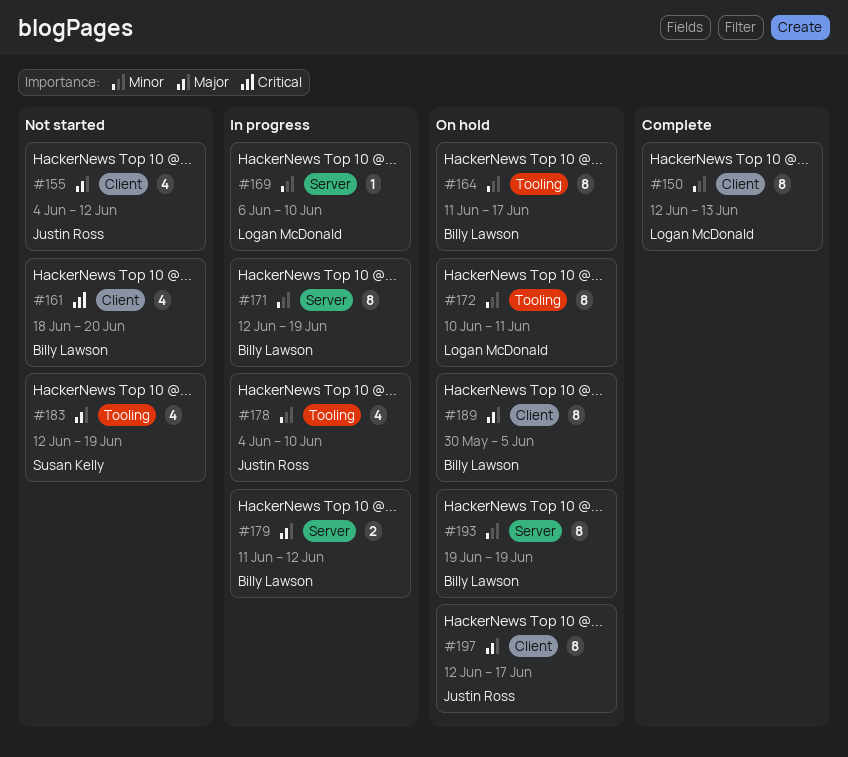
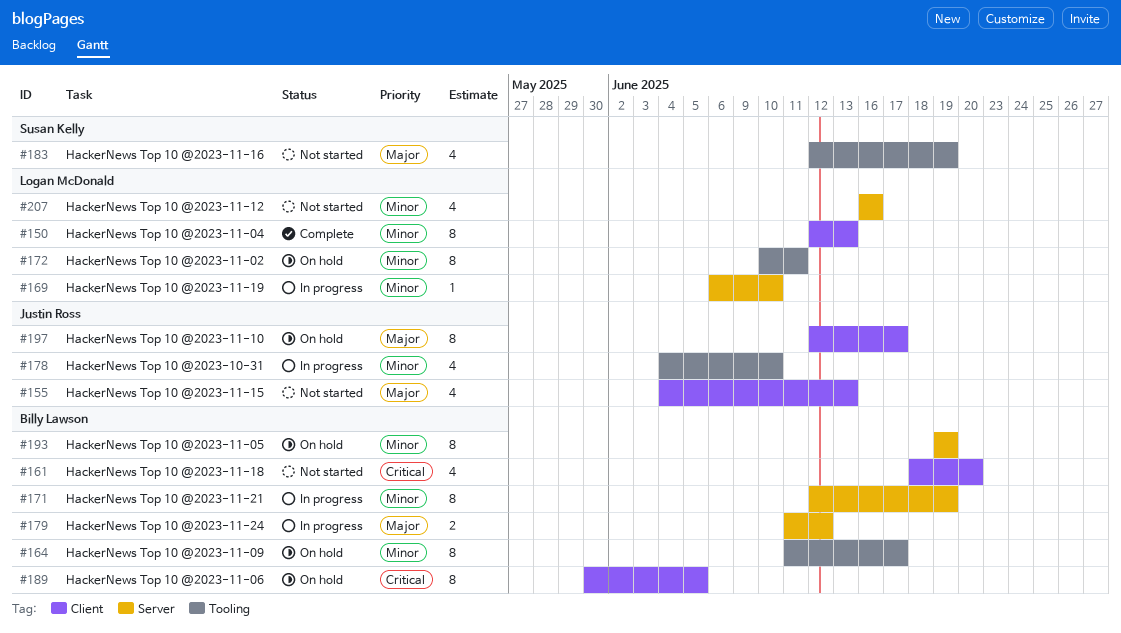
#155, due: Jun 12 -> Jun 13
#189, priority: Major -> Critical
#207: none -> present

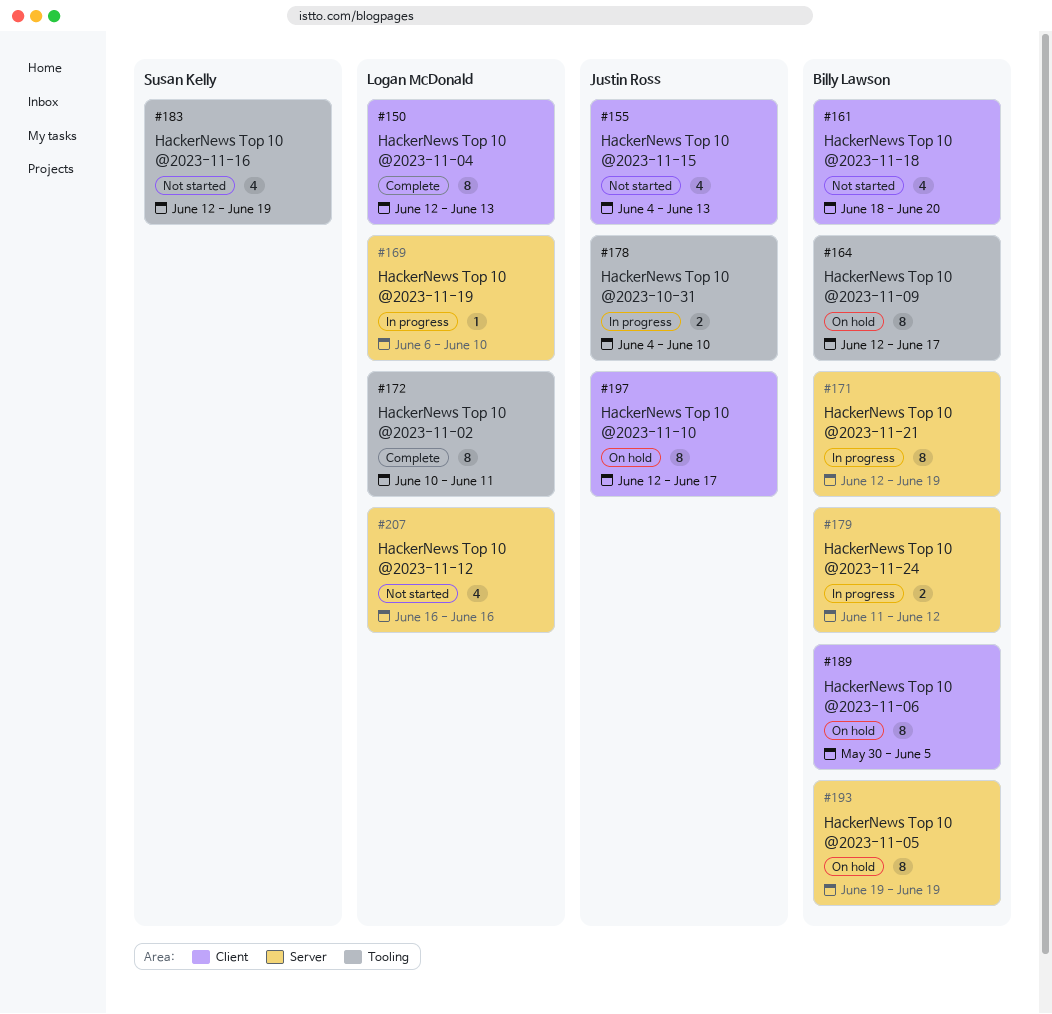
#164, start: Jun 11 -> Jun 12
#172, status: On hold -> Complete
#178, estimate: 4 -> 2

